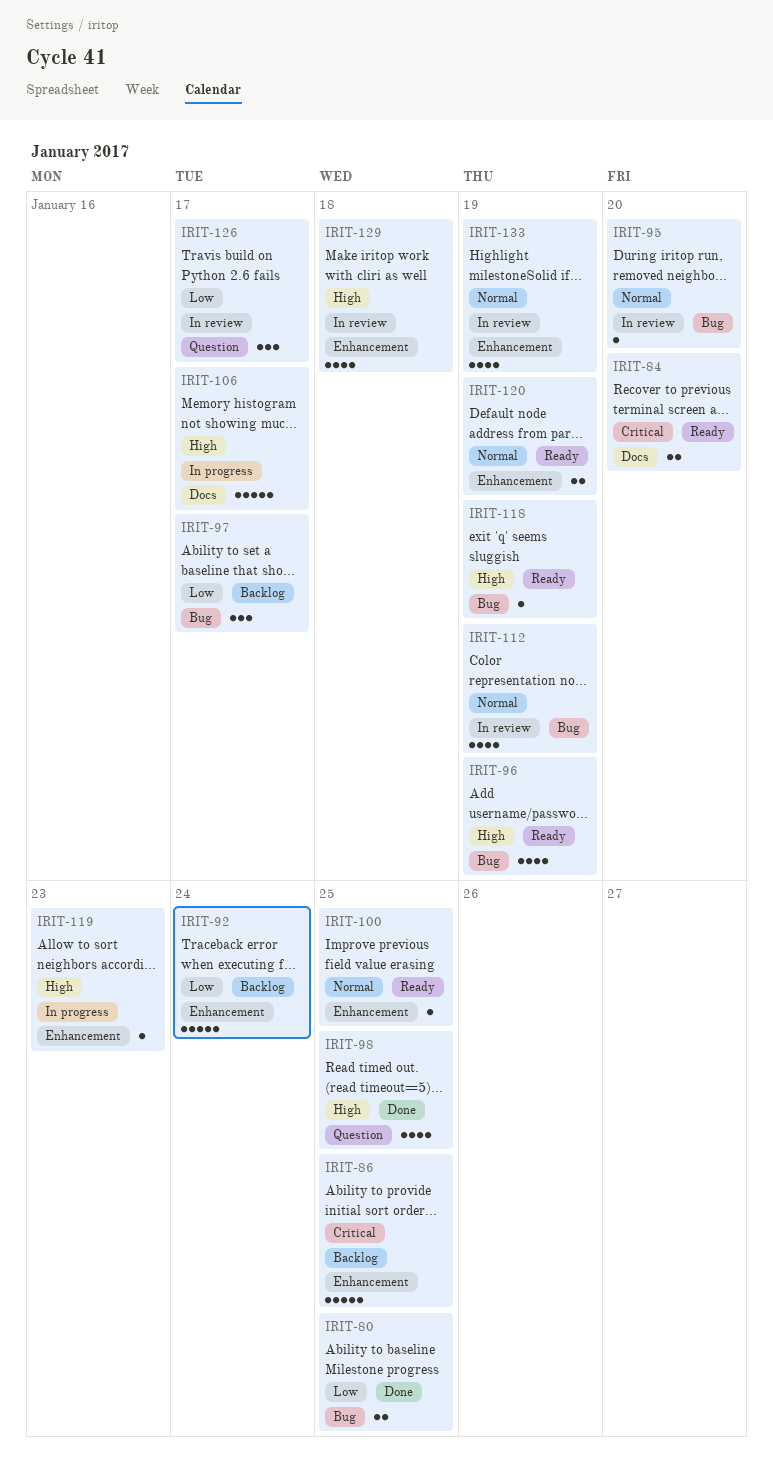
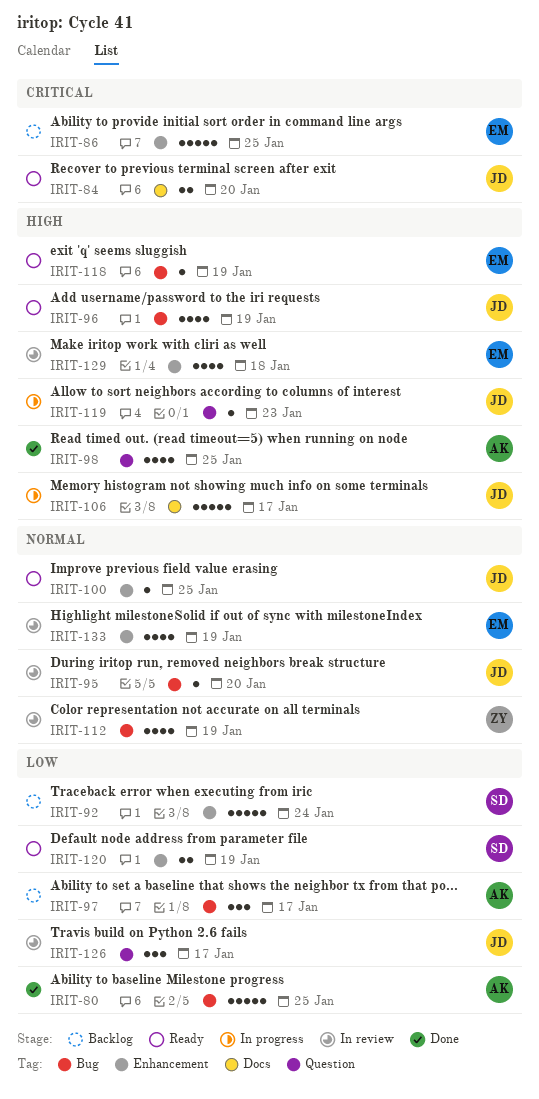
IRIT-80, estimate: 2 -> 5
IRIT-119, label: Enhancement -> Question
IRIT-120, priority: Normal -> Low

